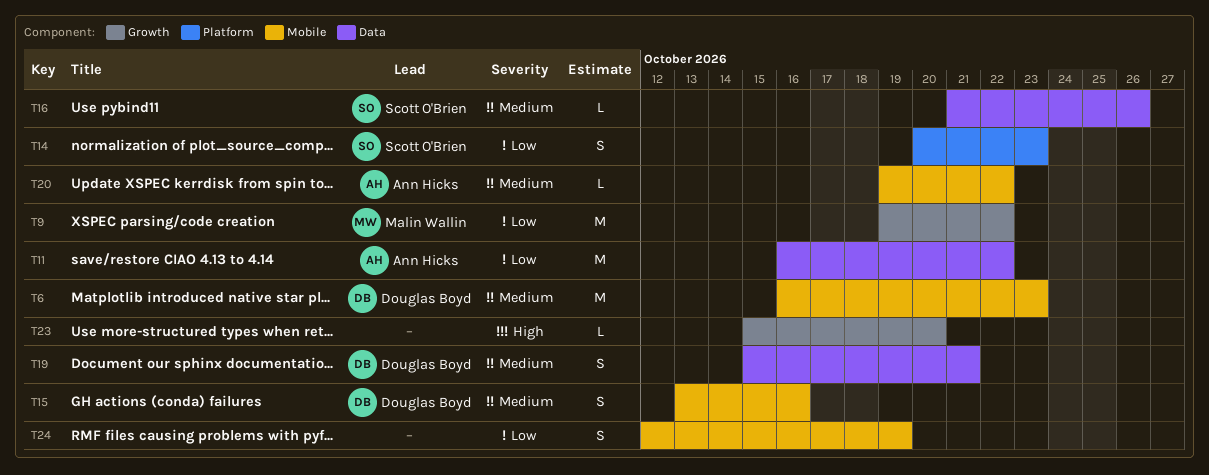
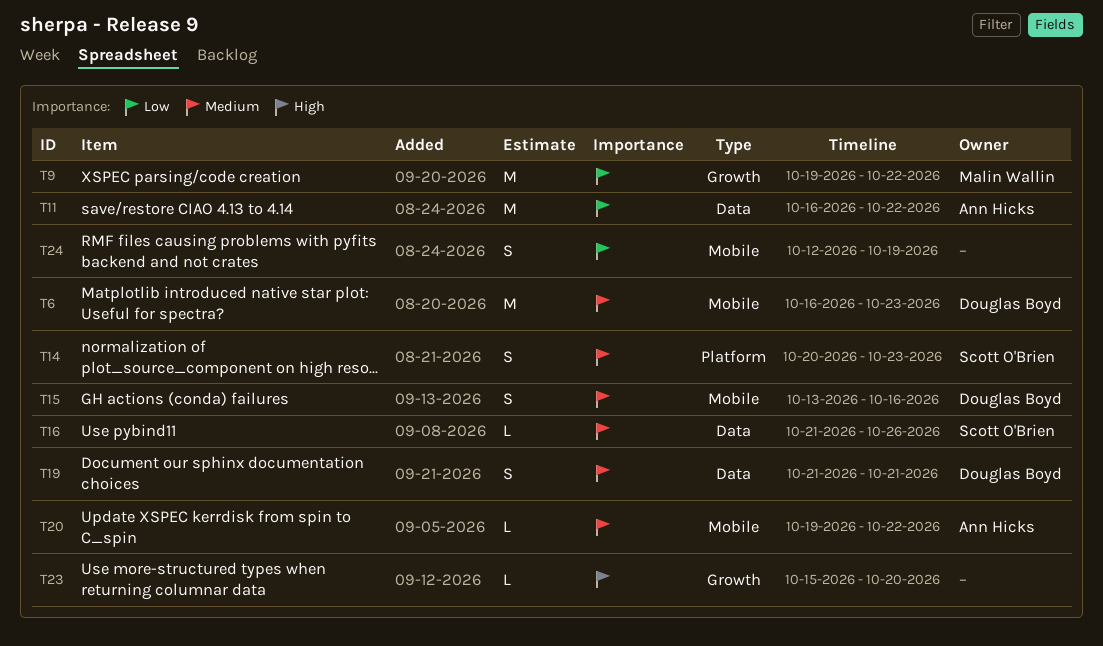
T14, priority: Low -> Medium
T19, start: Oct 15 -> Oct 21

